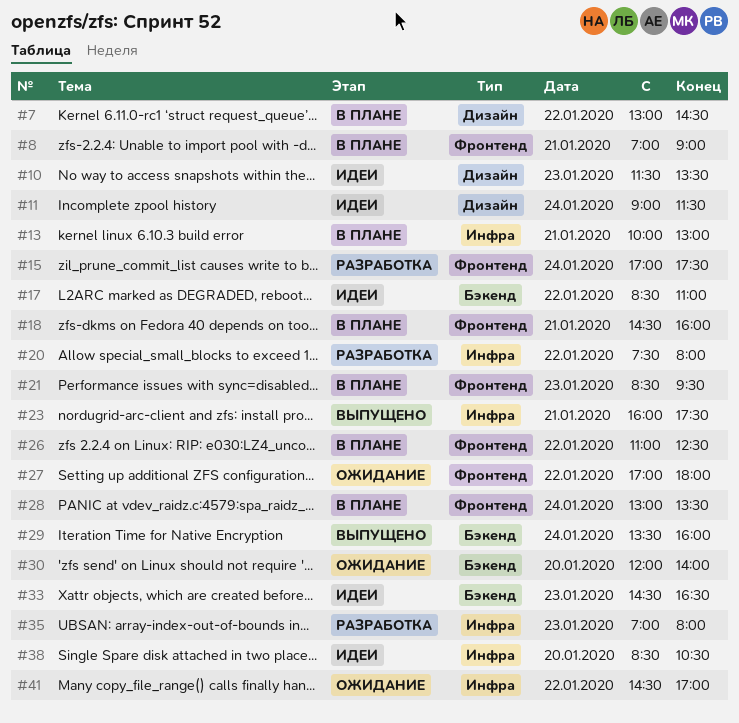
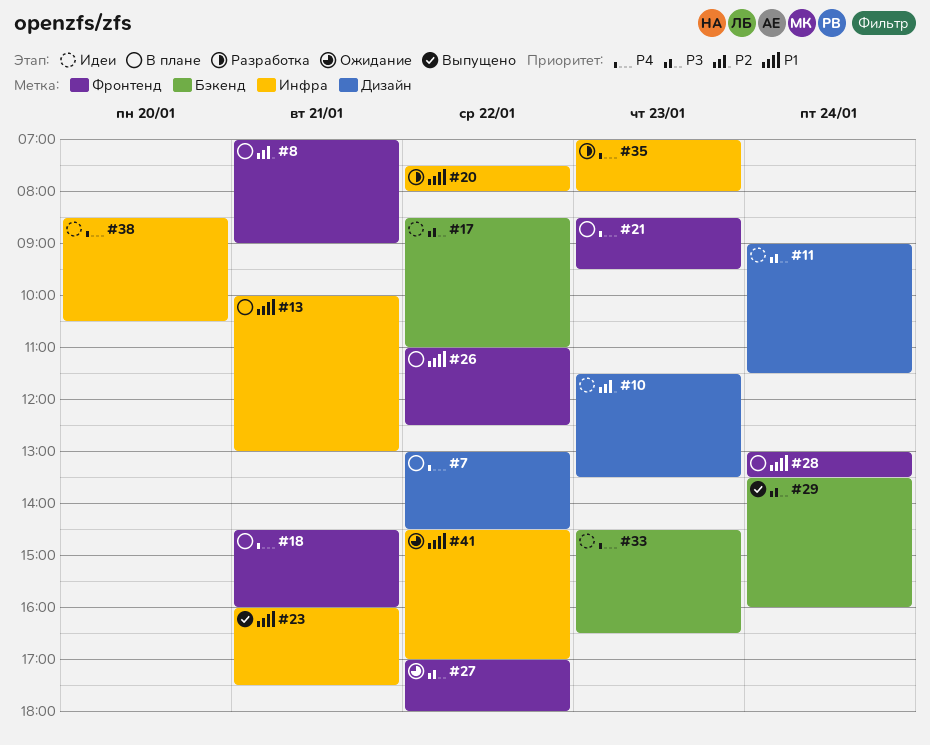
#15: present -> none
#30: present -> none

